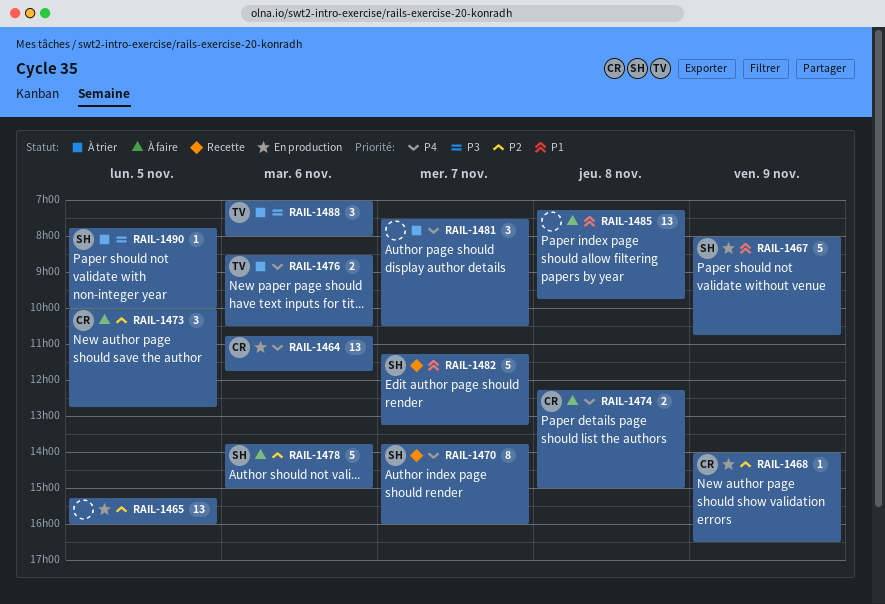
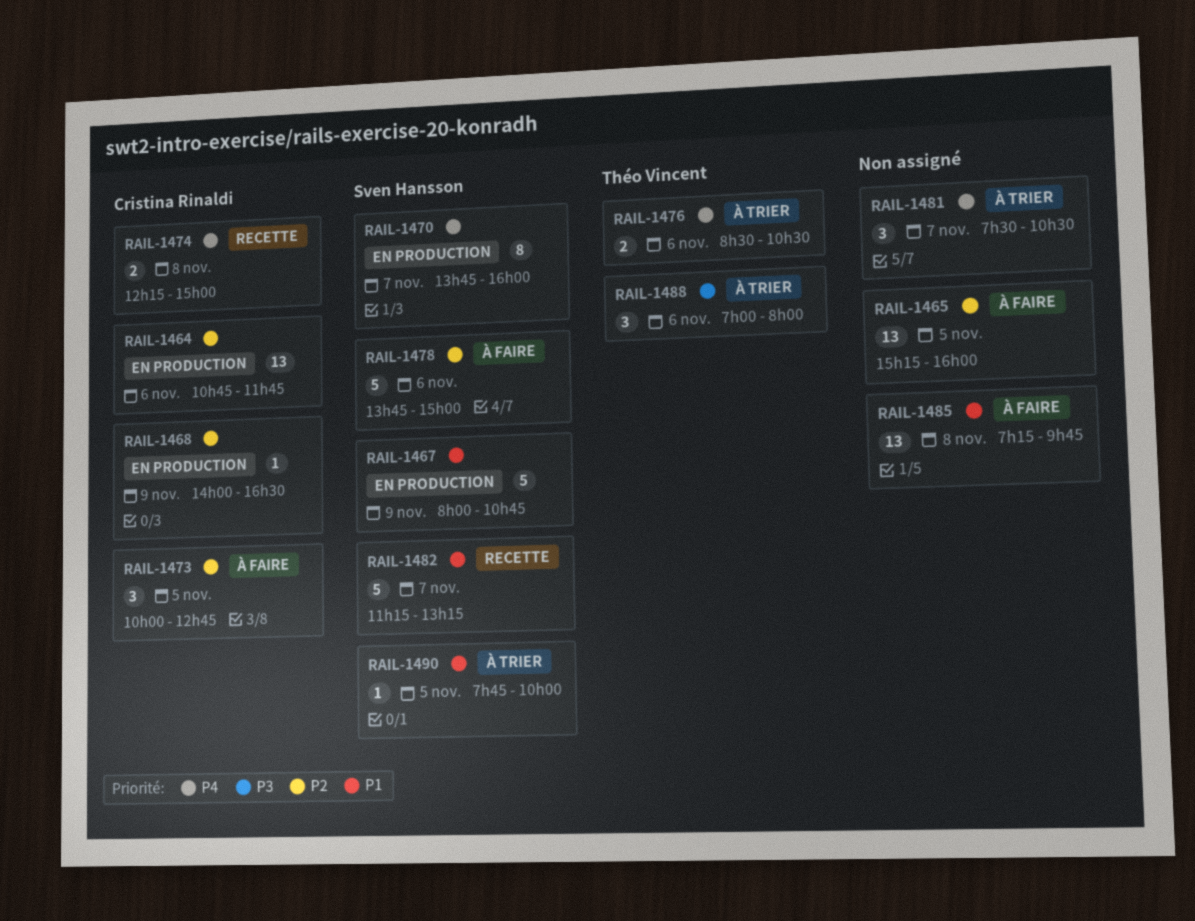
RAIL-1464, priority: P4 -> P2
RAIL-1465, status: En production -> À faire
RAIL-1470, status: Recette -> En production
RAIL-1474, status: À faire -> Recette
RAIL-1490, priority: P3 -> P1

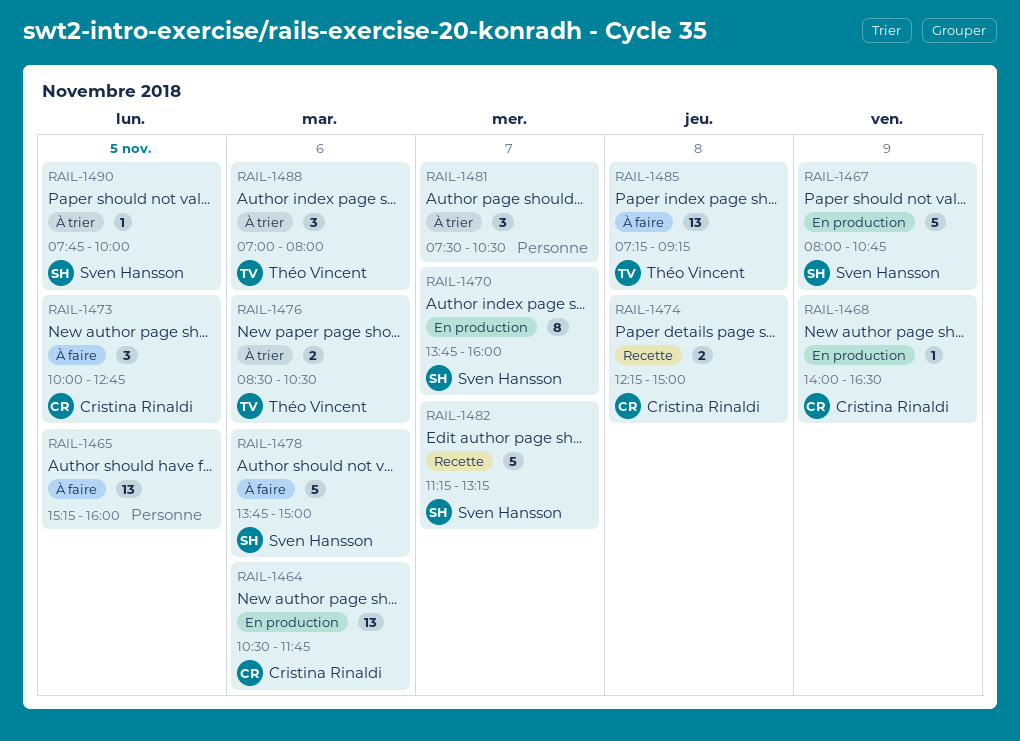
RAIL-1464, begins: 10:45 -> 10:30
RAIL-1485, owner: none -> Théo Vincent
RAIL-1485, ends: 09:45 -> 09:15

